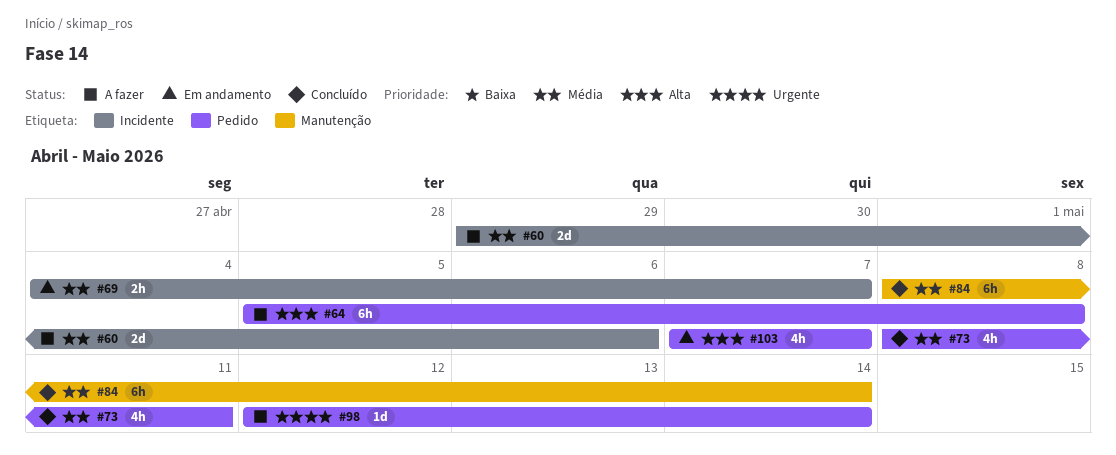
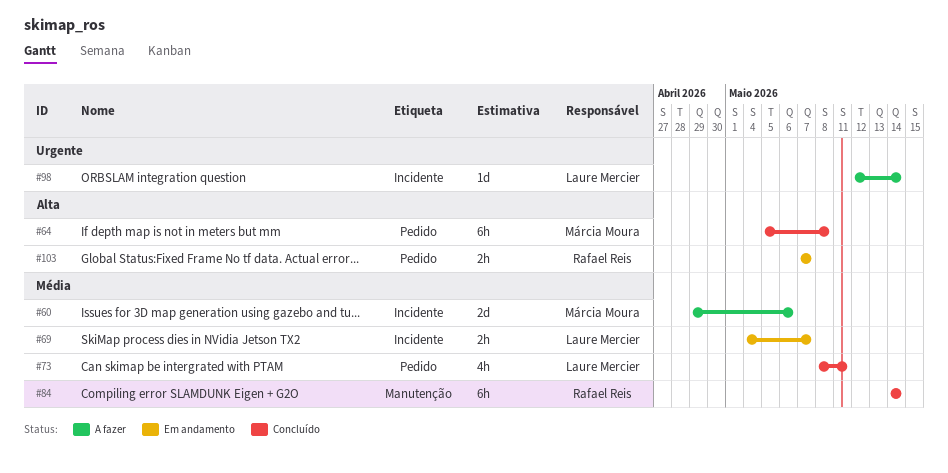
#64, status: A fazer -> Concluído
#84, start: May 8 -> May 14
#98, label: Pedido -> Incidente
#103, estimate: 4h -> 2h

